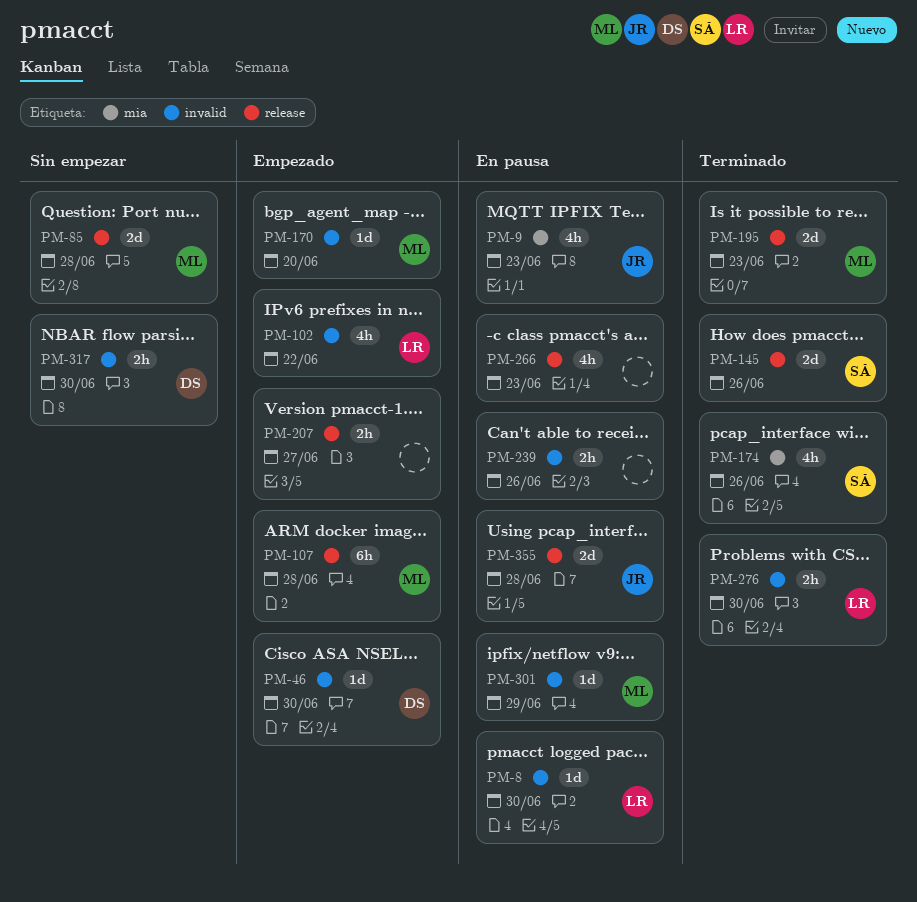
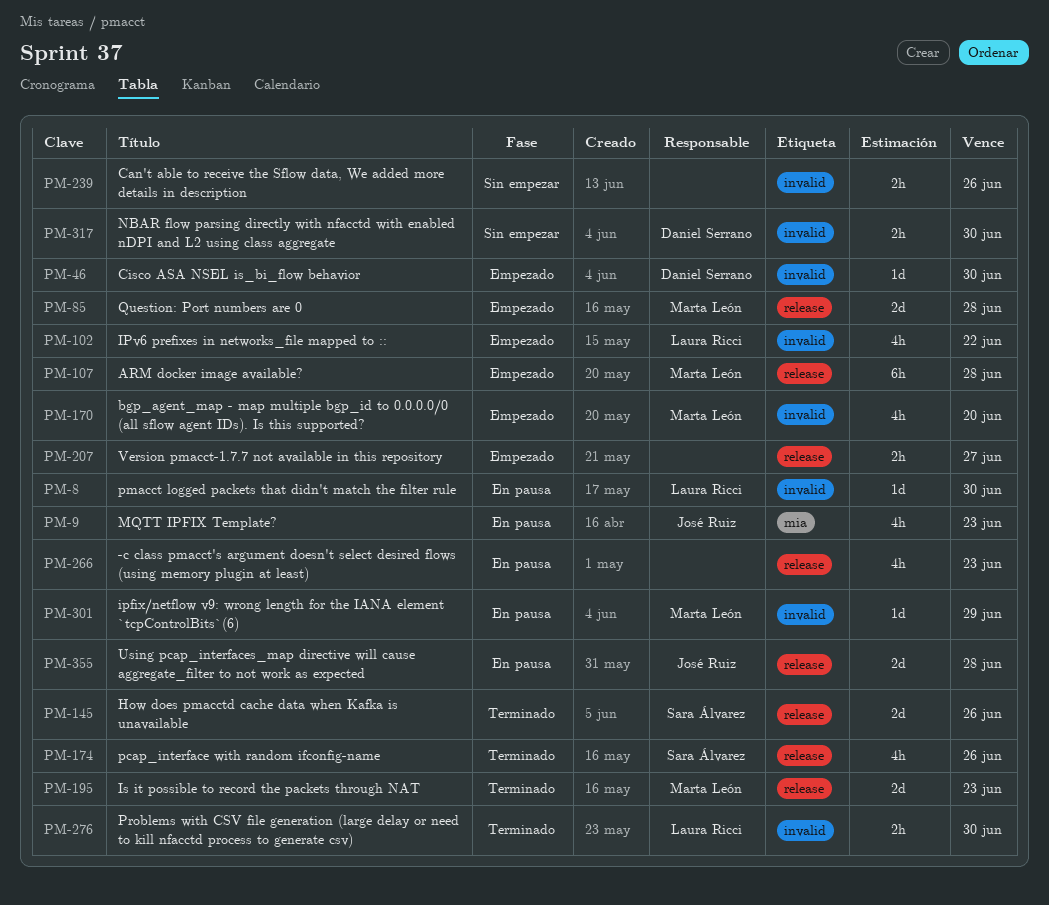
PM-85, status: Sin empezar -> Empezado
PM-170, estimate: 1d -> 4h
PM-174, label: mia -> release
PM-239, status: En pausa -> Sin empezar

